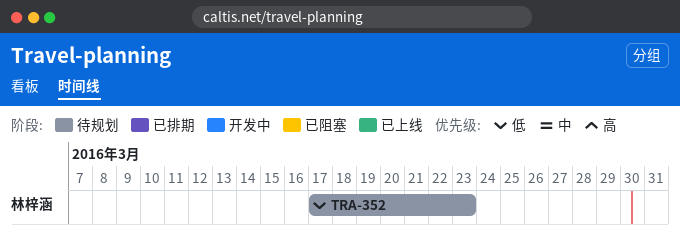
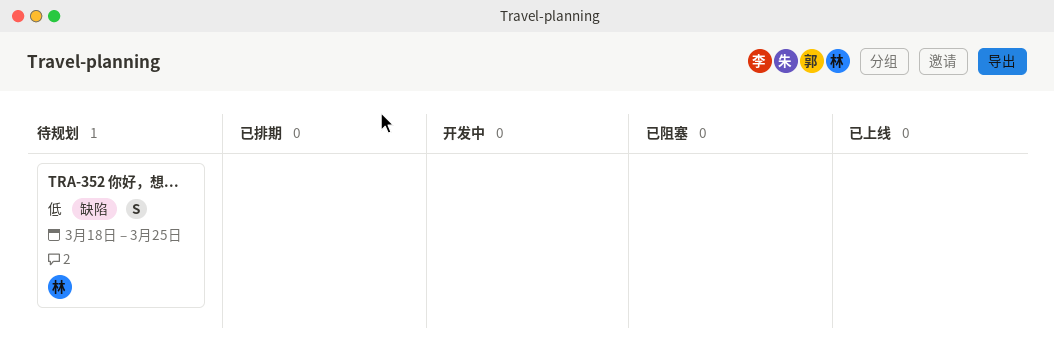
TRA-352, start: Mar 17 -> Mar 18
TRA-352, due: Mar 23 -> Mar 25

